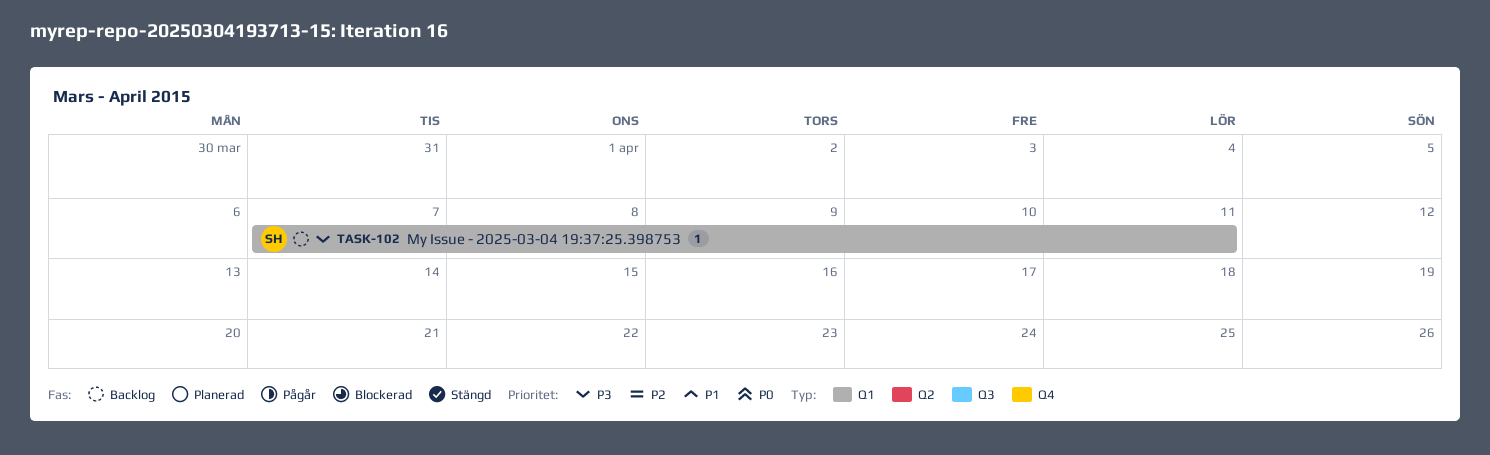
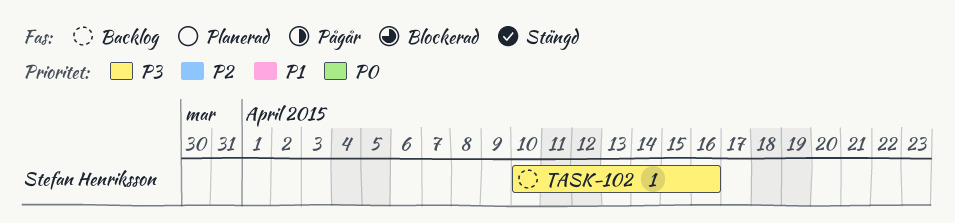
TASK-102, start: Apr 7 -> Apr 10
TASK-102, due: Apr 11 -> Apr 16

